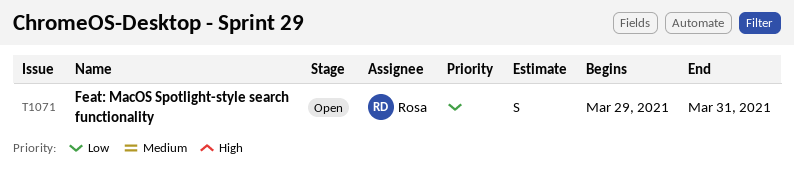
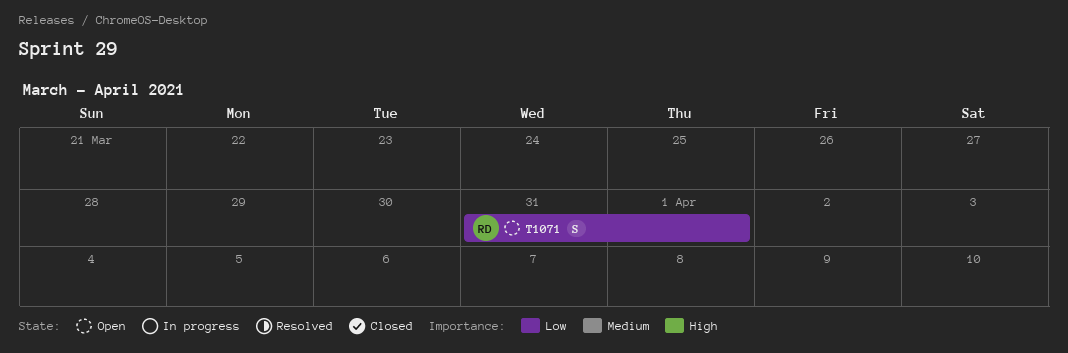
T1071, start: Mar 29 -> Mar 31
T1071, due: Mar 31 -> Apr 1

